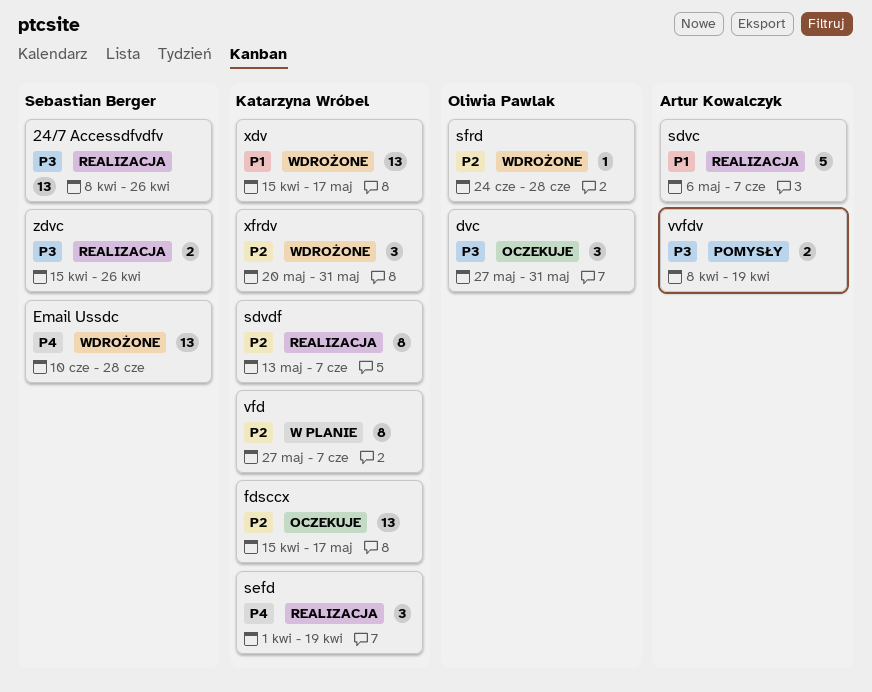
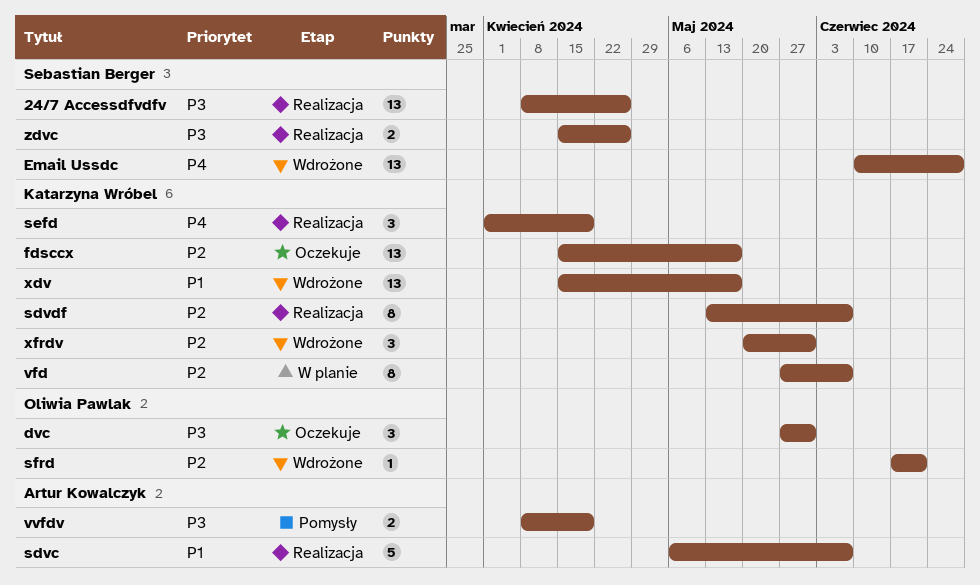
sfrd, start: Jun 24 -> Jun 17
sfrd, due: Jun 28 -> Jun 21

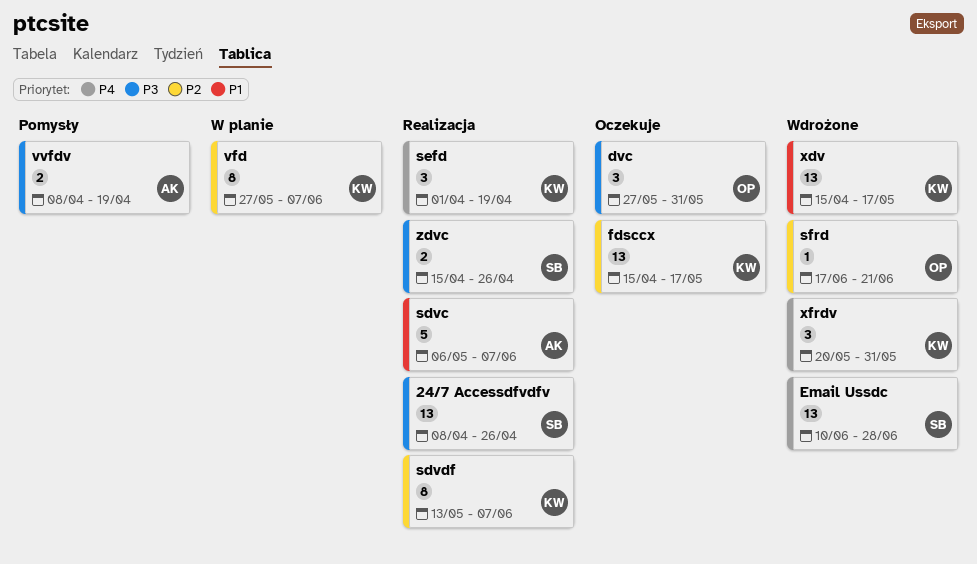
xfrdv, priority: P2 -> P4

